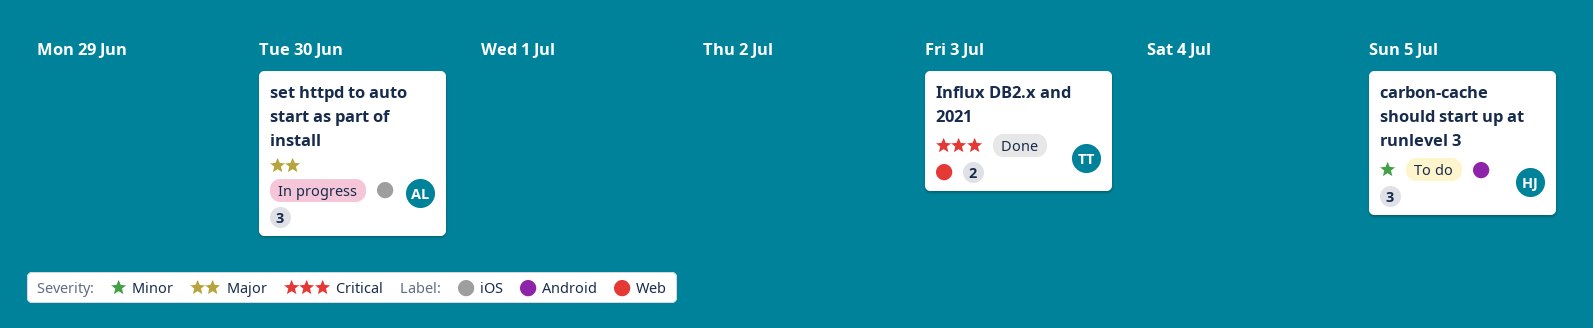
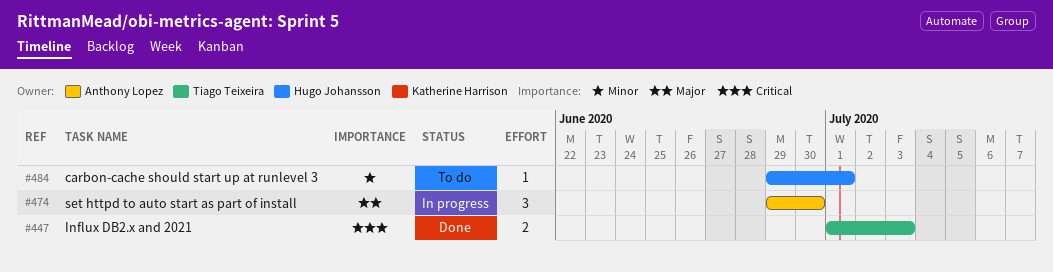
carbon-cache should start up at runlevel 3, estimate: 3 -> 1
carbon-cache should start up at runlevel 3, due: Jul 5 -> Jul 1

